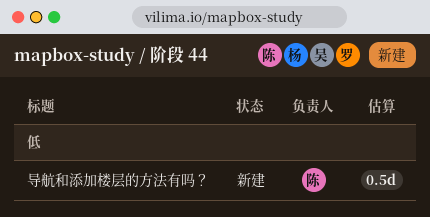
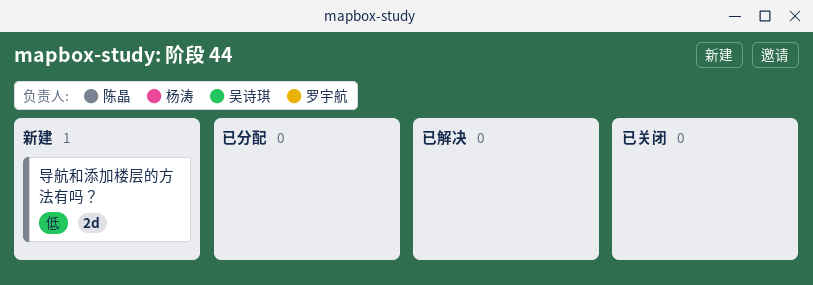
导航和添加楼层的方法有吗？, estimate: 0.5d -> 2d

